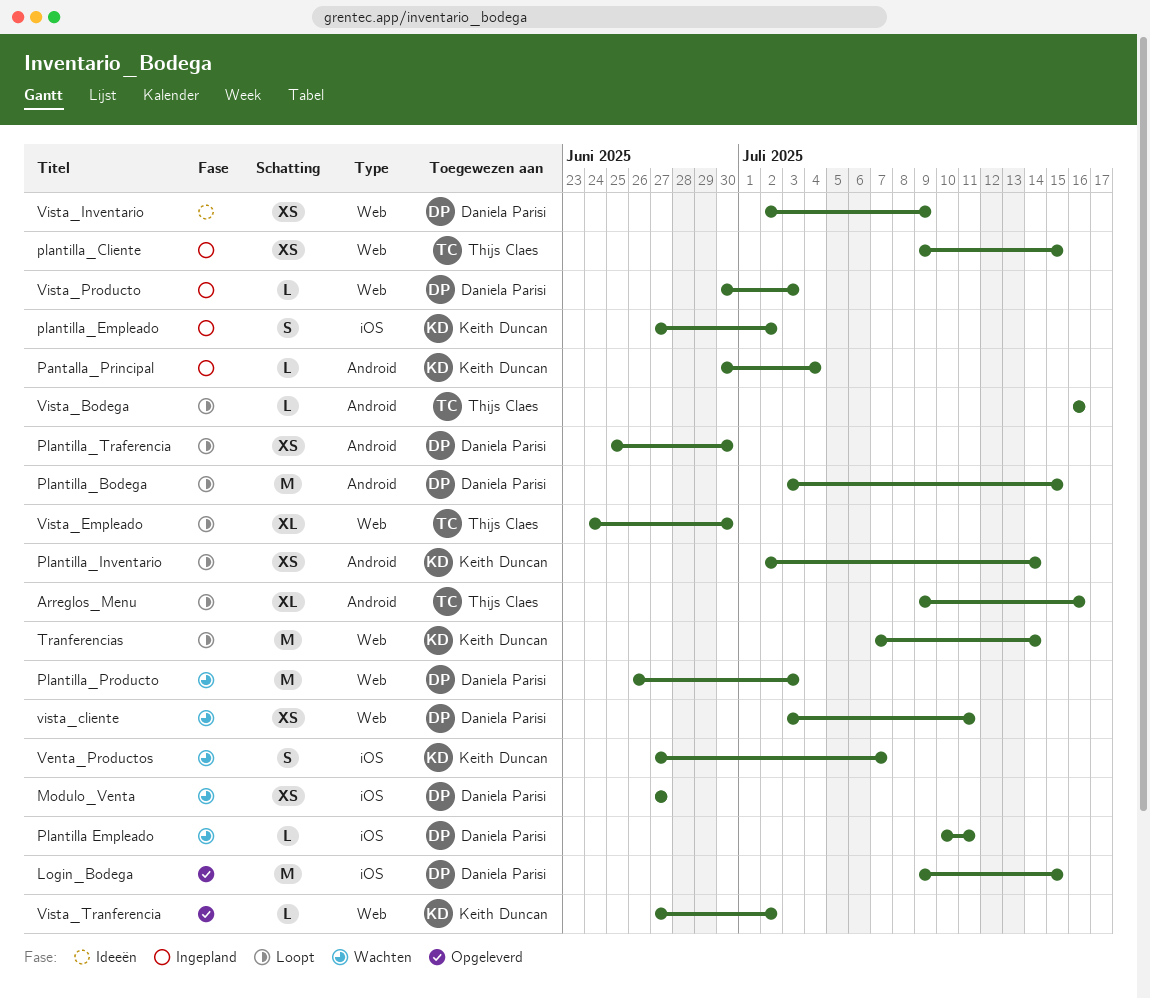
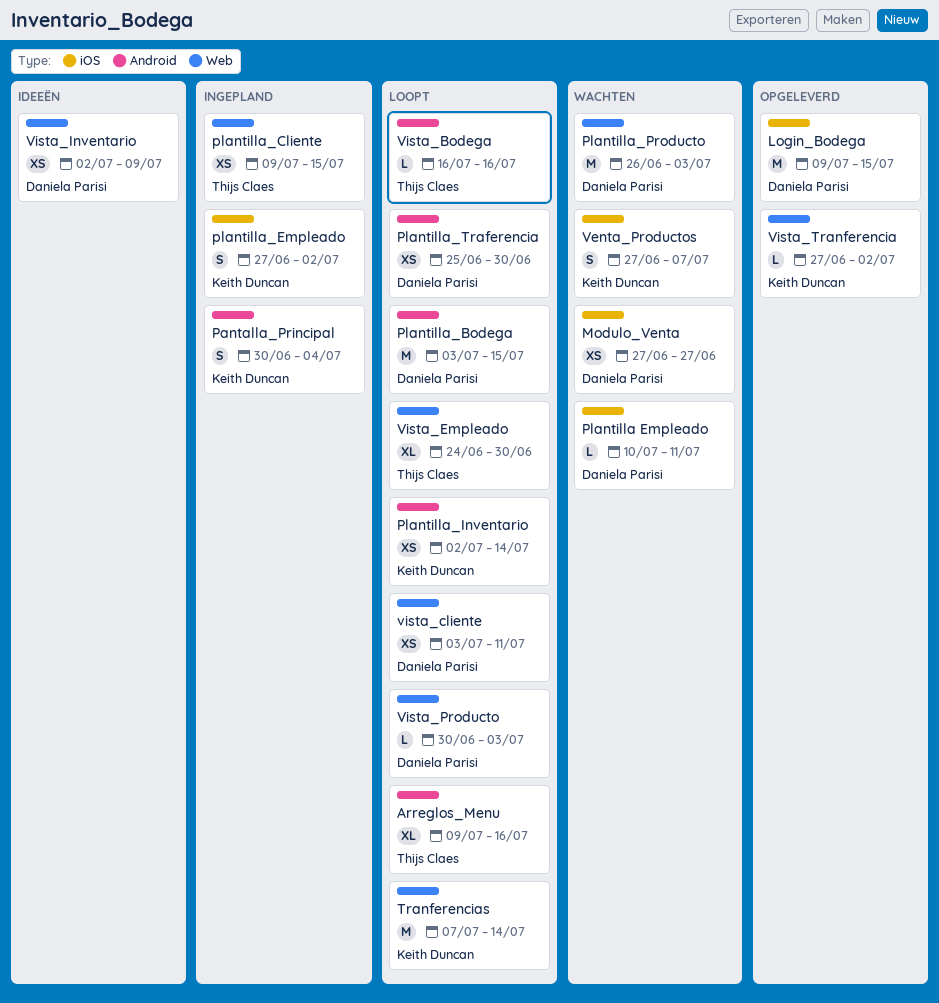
Pantalla_Principal, estimate: L -> S
vista_cliente, status: Wachten -> Loopt
Vista_Producto, status: Ingepland -> Loopt

